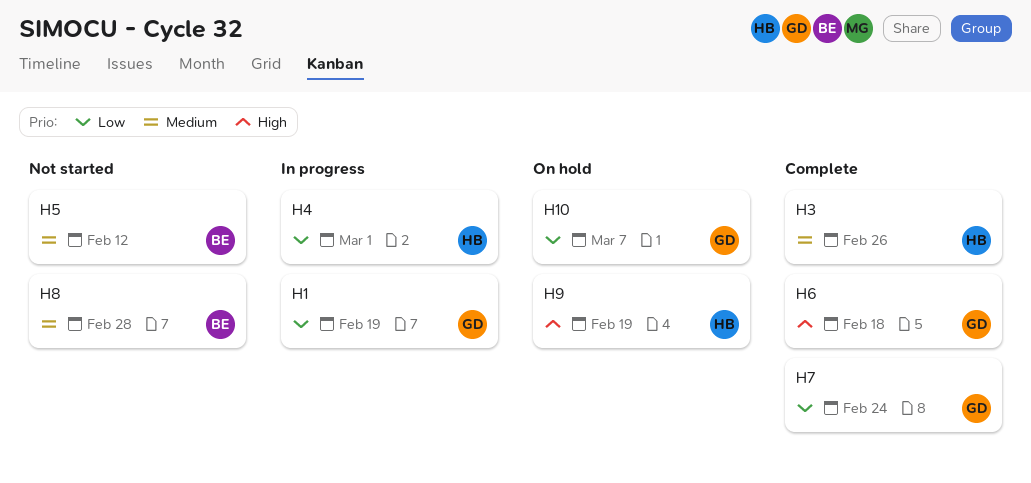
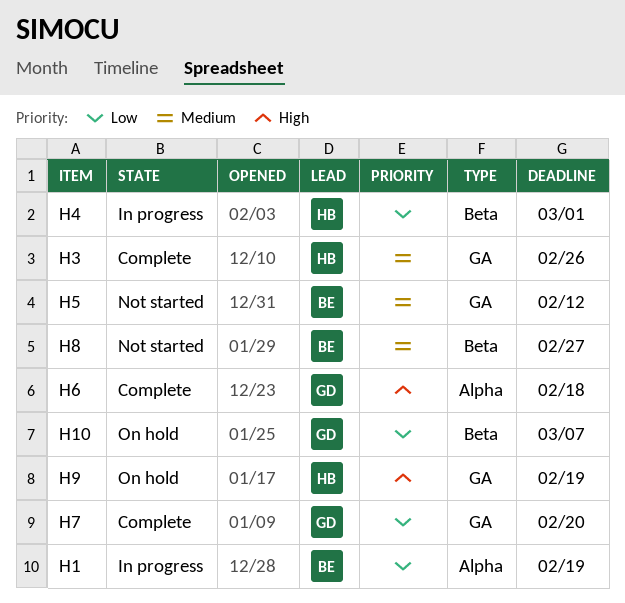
H1, owner: GD -> BE
H7, due: Feb 24 -> Feb 20
H8, due: Feb 28 -> Feb 27

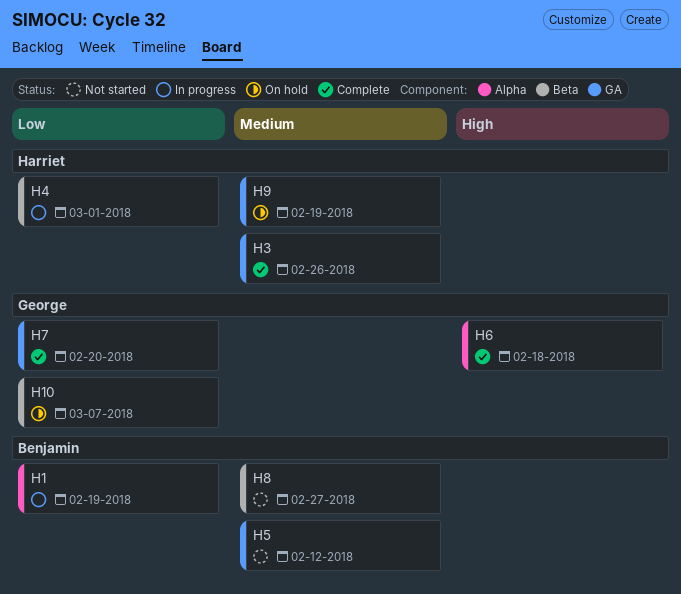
H9, priority: High -> Medium

